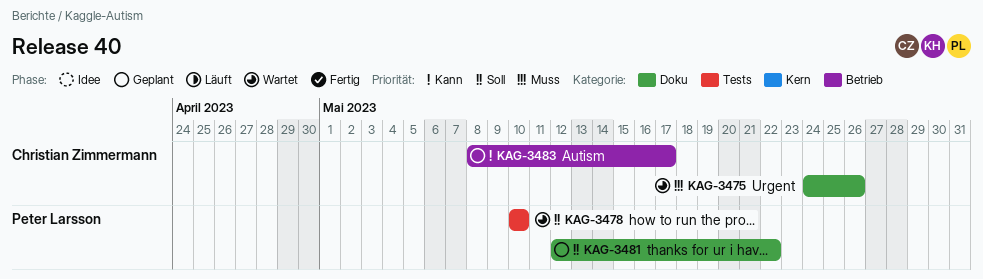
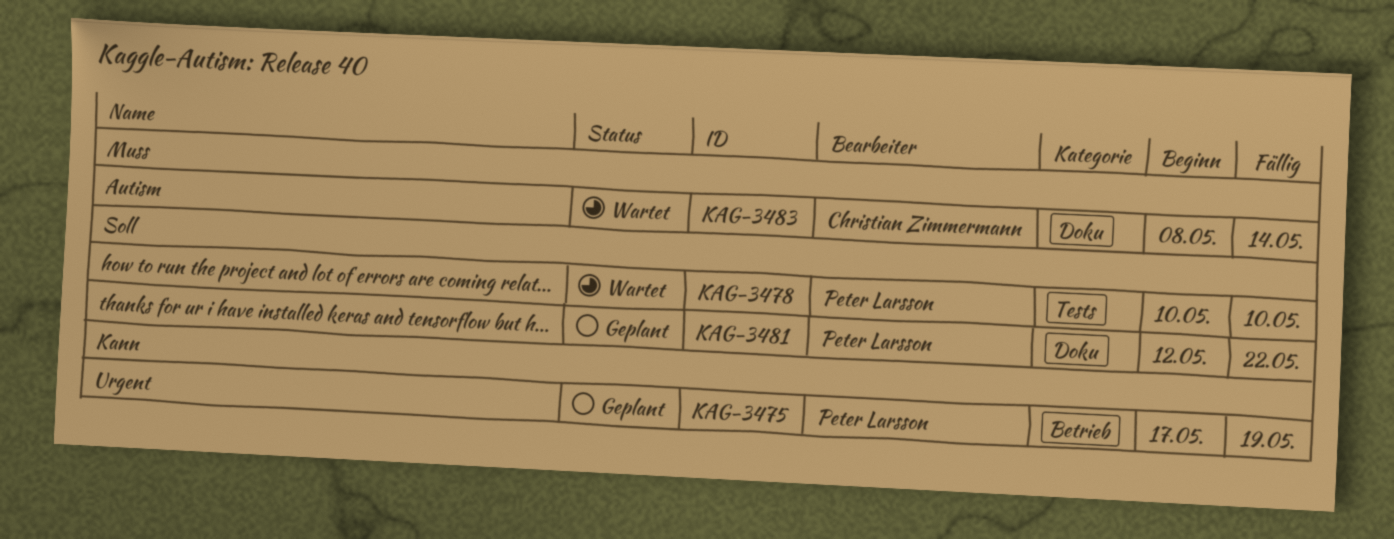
KAG-3475, status: Wartet -> Geplant
KAG-3475, owner: Christian Zimmermann -> Peter Larsson
KAG-3475, priority: Muss -> Kann
KAG-3475, label: Doku -> Betrieb
KAG-3475, start: May 24 -> May 17
KAG-3475, due: May 26 -> May 19
KAG-3483, status: Geplant -> Wartet
KAG-3483, priority: Kann -> Muss
KAG-3483, label: Betrieb -> Doku
KAG-3483, due: May 17 -> May 14

